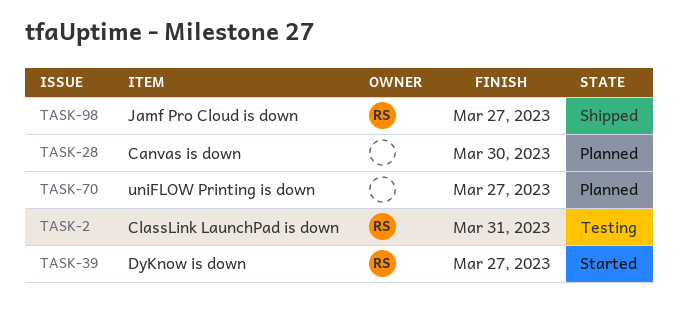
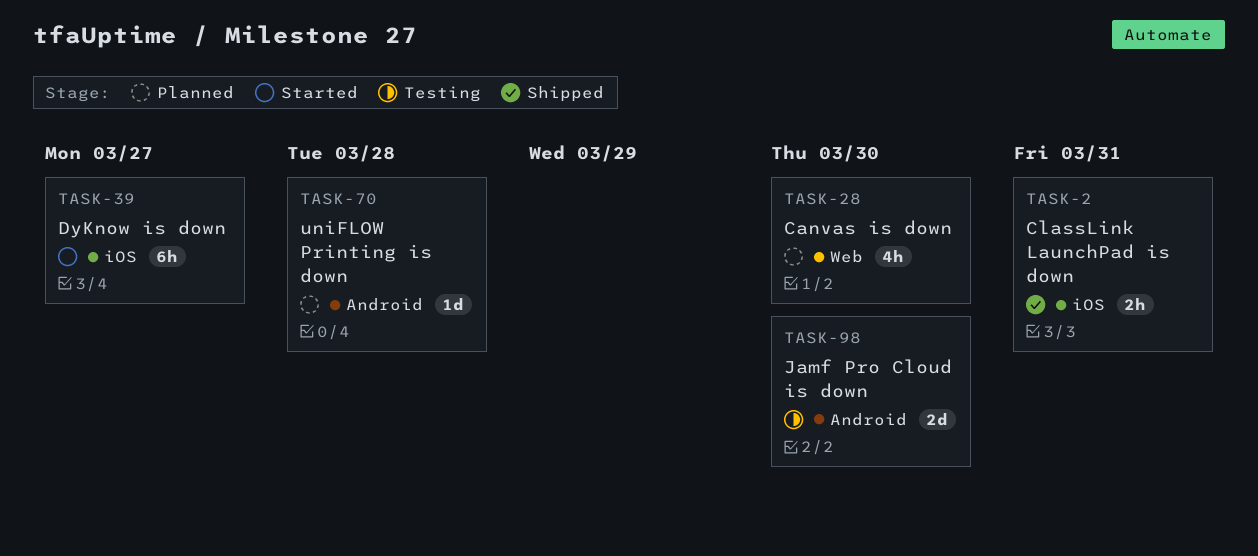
TASK-2, status: Testing -> Shipped
TASK-70, due: Mar 27 -> Mar 28
TASK-98, status: Shipped -> Testing
TASK-98, due: Mar 27 -> Mar 30

